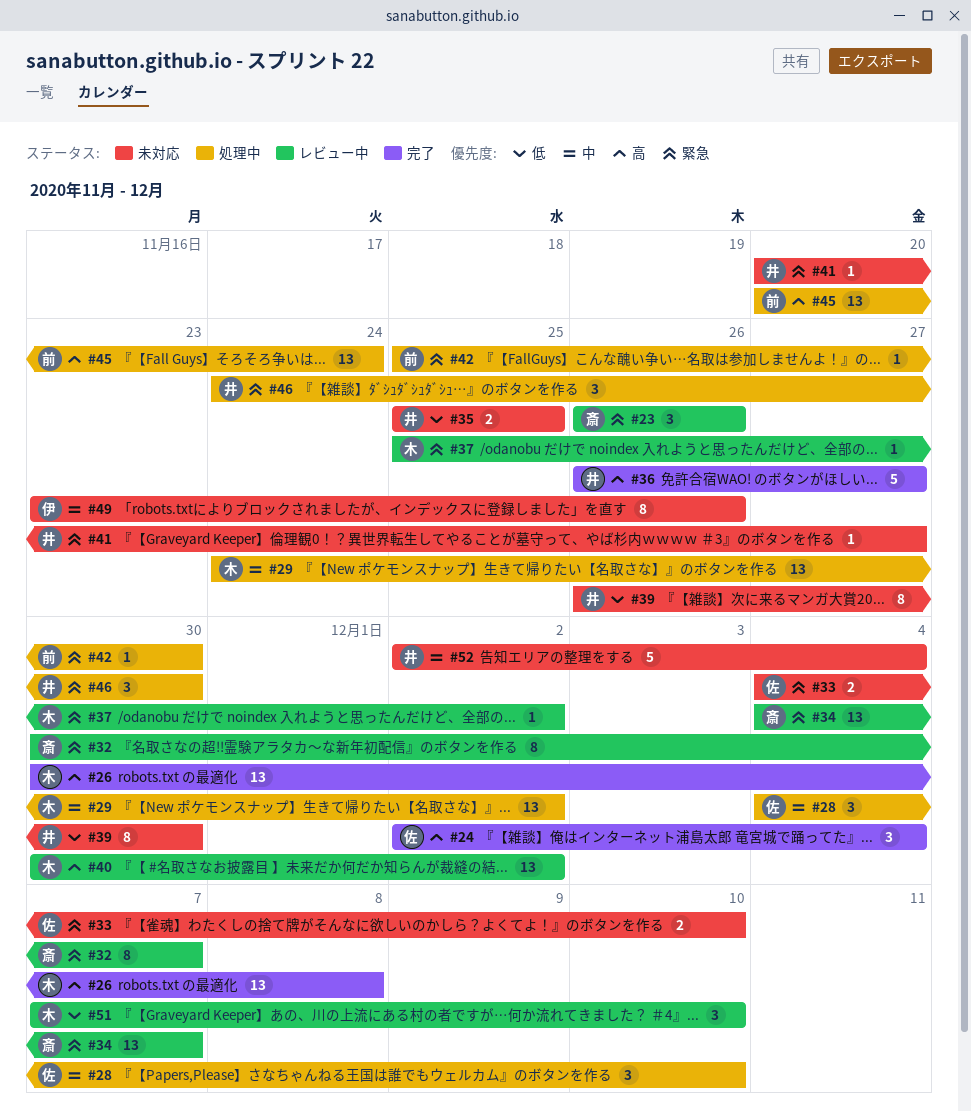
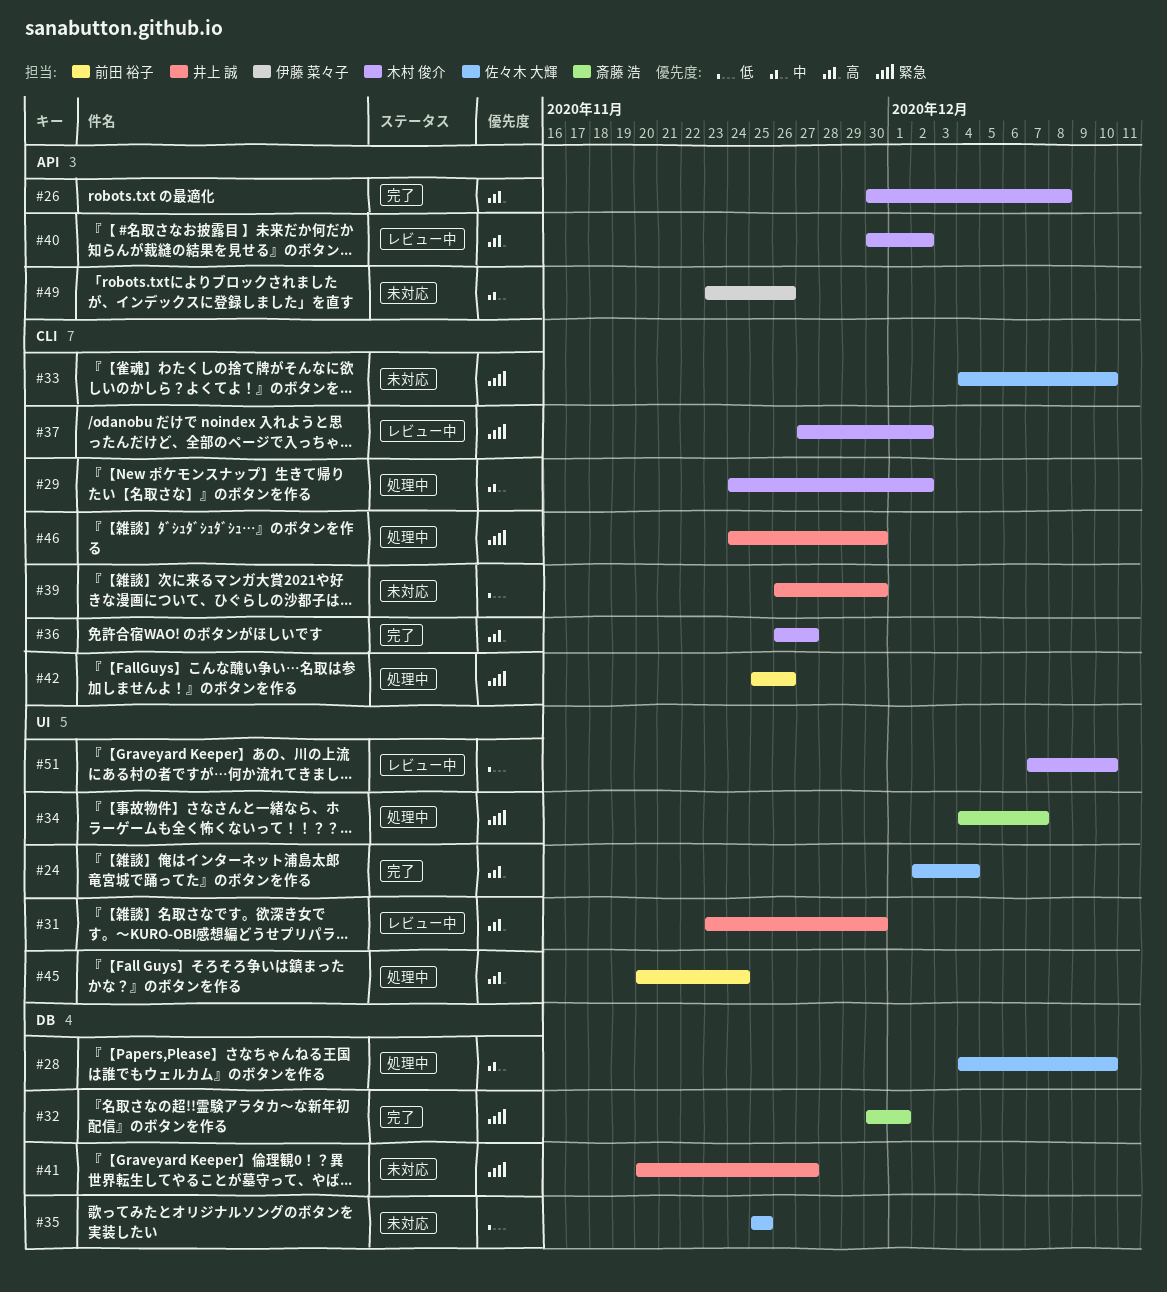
#23: present -> none
#31: none -> present
#32, status: レビュー中 -> 完了
#32, due: Dec 7 -> Dec 1
#34, status: レビュー中 -> 処理中
#35, owner: 井上 誠 -> 佐々木 大輝
#36, owner: 井上 誠 -> 木村 俊介
#37, start: Nov 25 -> Nov 27
#42, due: Nov 30 -> Nov 26
#52: present -> none

